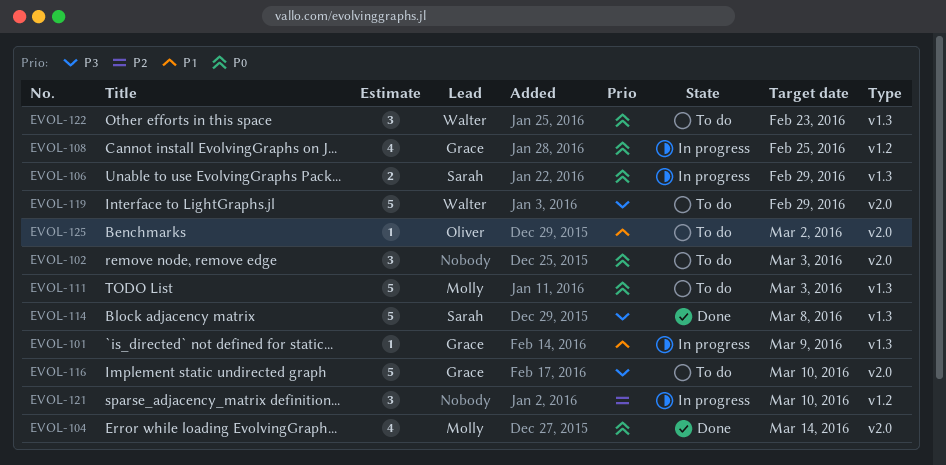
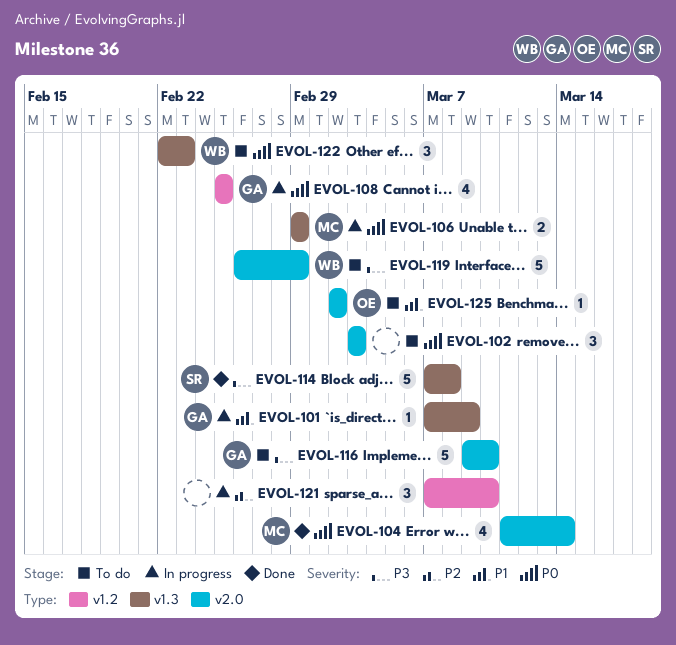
EVOL-106, owner: Sarah -> Molly
EVOL-111: present -> none

